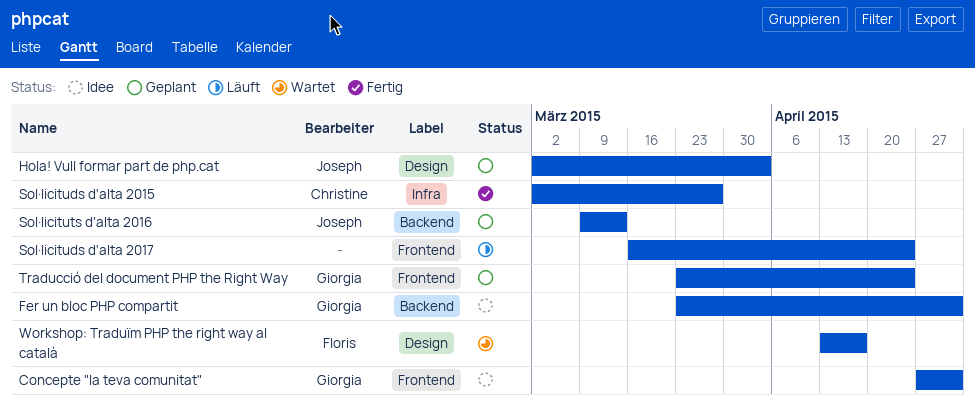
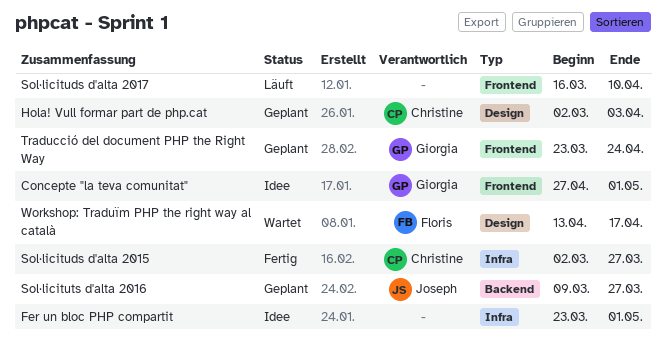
Fer un bloc PHP compartit, owner: Giorgia -> none
Fer un bloc PHP compartit, label: Backend -> Infra
Hola! Vull formar part de php.cat, owner: Joseph -> Christine
Sol·licituds d'alta 2017, due: Apr 24 -> Apr 10
Sol·licituts d'alta 2016, due: Mar 13 -> Mar 27

